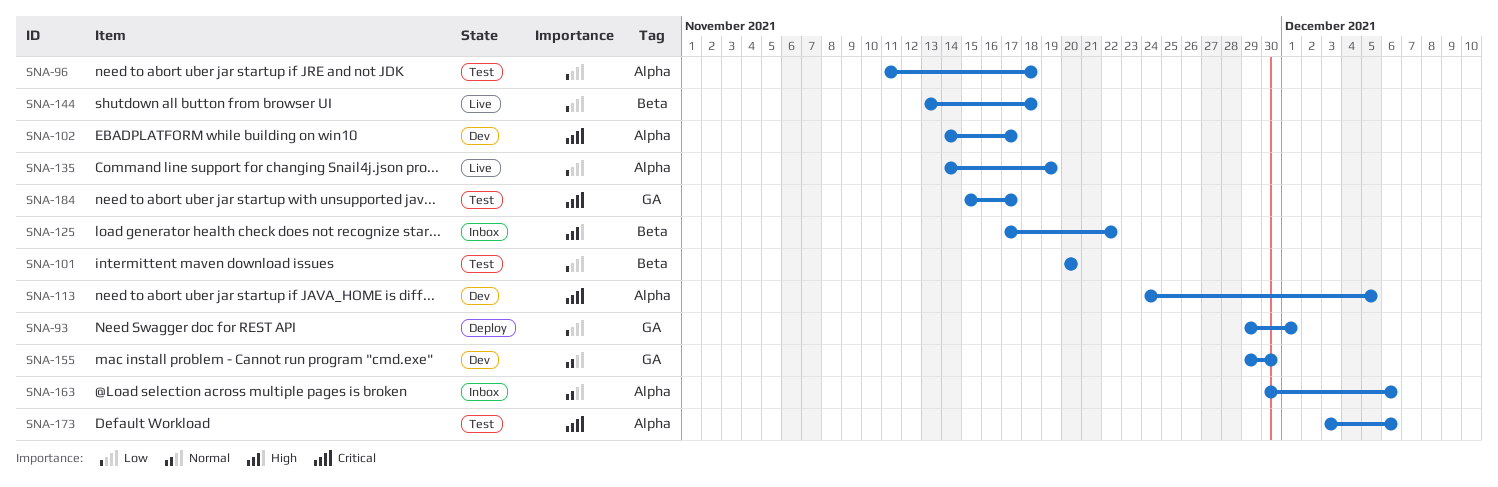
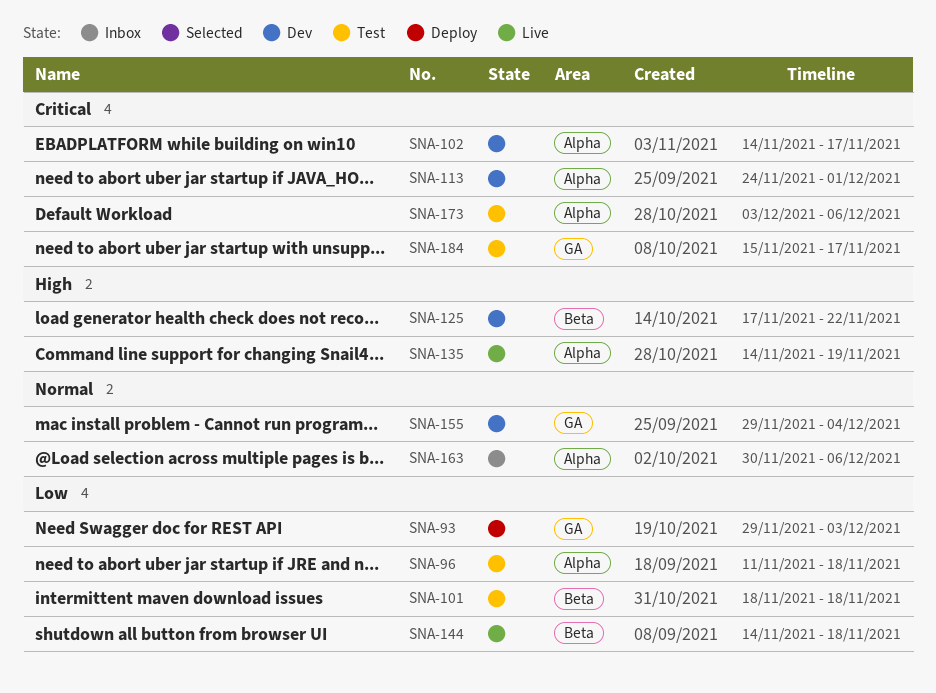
SNA-93, due: Dec 1 -> Dec 3
SNA-101, start: Nov 20 -> Nov 18
SNA-101, due: Nov 20 -> Nov 18
SNA-113, due: Dec 5 -> Dec 1
SNA-125, status: Inbox -> Dev
SNA-135, priority: Low -> High
SNA-144, start: Nov 13 -> Nov 14
SNA-155, due: Nov 30 -> Dec 4

